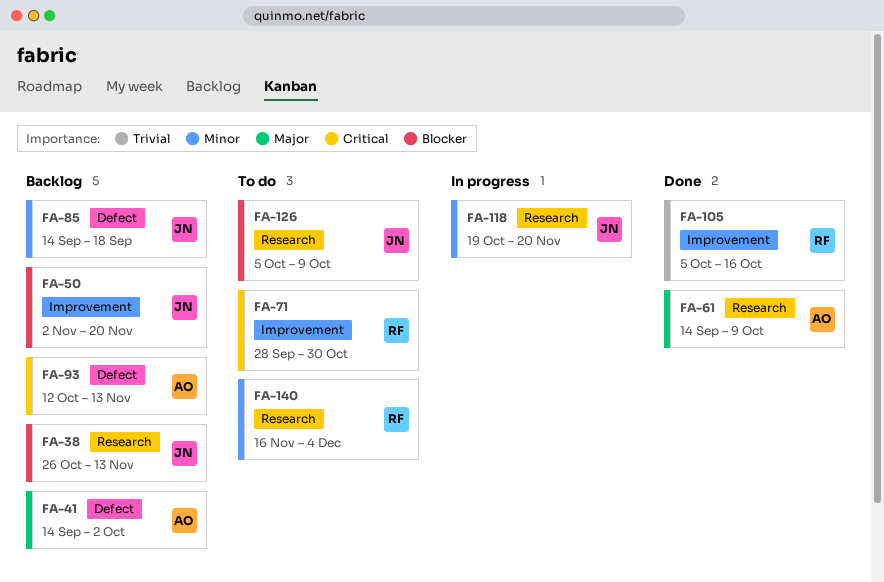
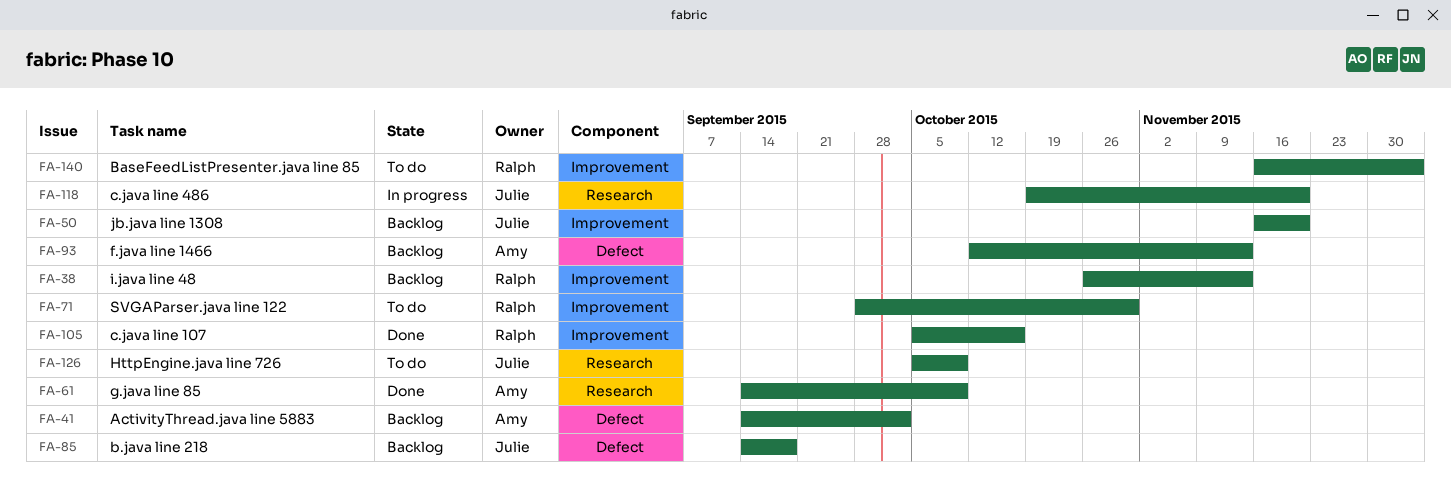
FA-38, owner: Julie -> Ralph
FA-38, label: Research -> Improvement
FA-50, start: Nov 2 -> Nov 16
FA-140, label: Research -> Improvement

